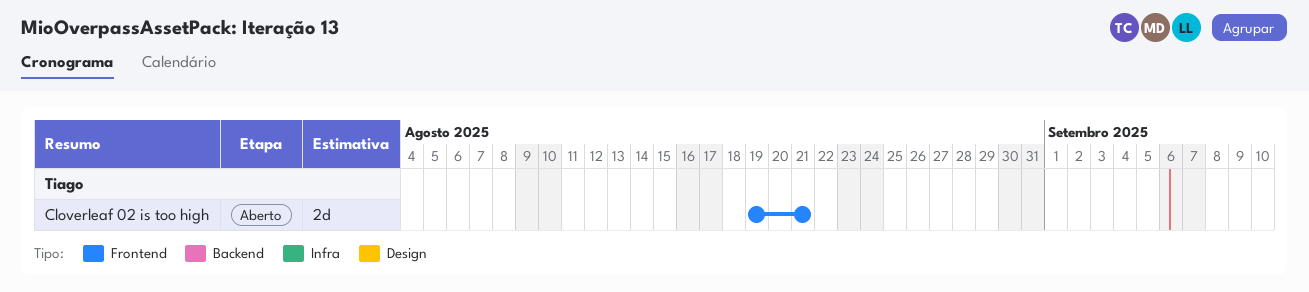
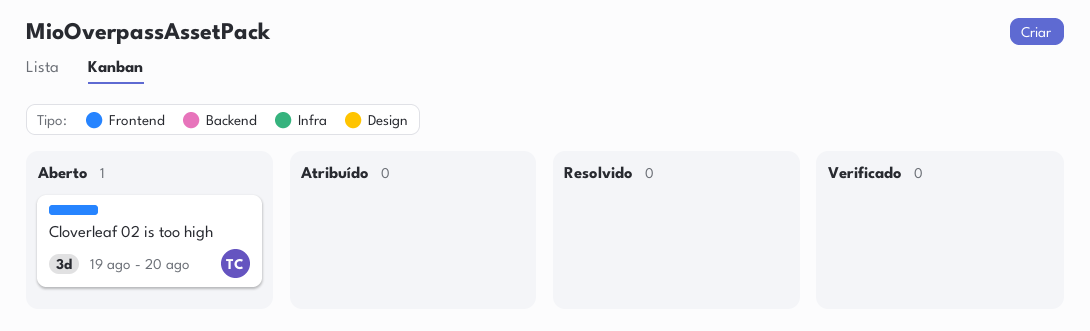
Cloverleaf 02 is too high, estimate: 2d -> 3d
Cloverleaf 02 is too high, due: Aug 21 -> Aug 20

